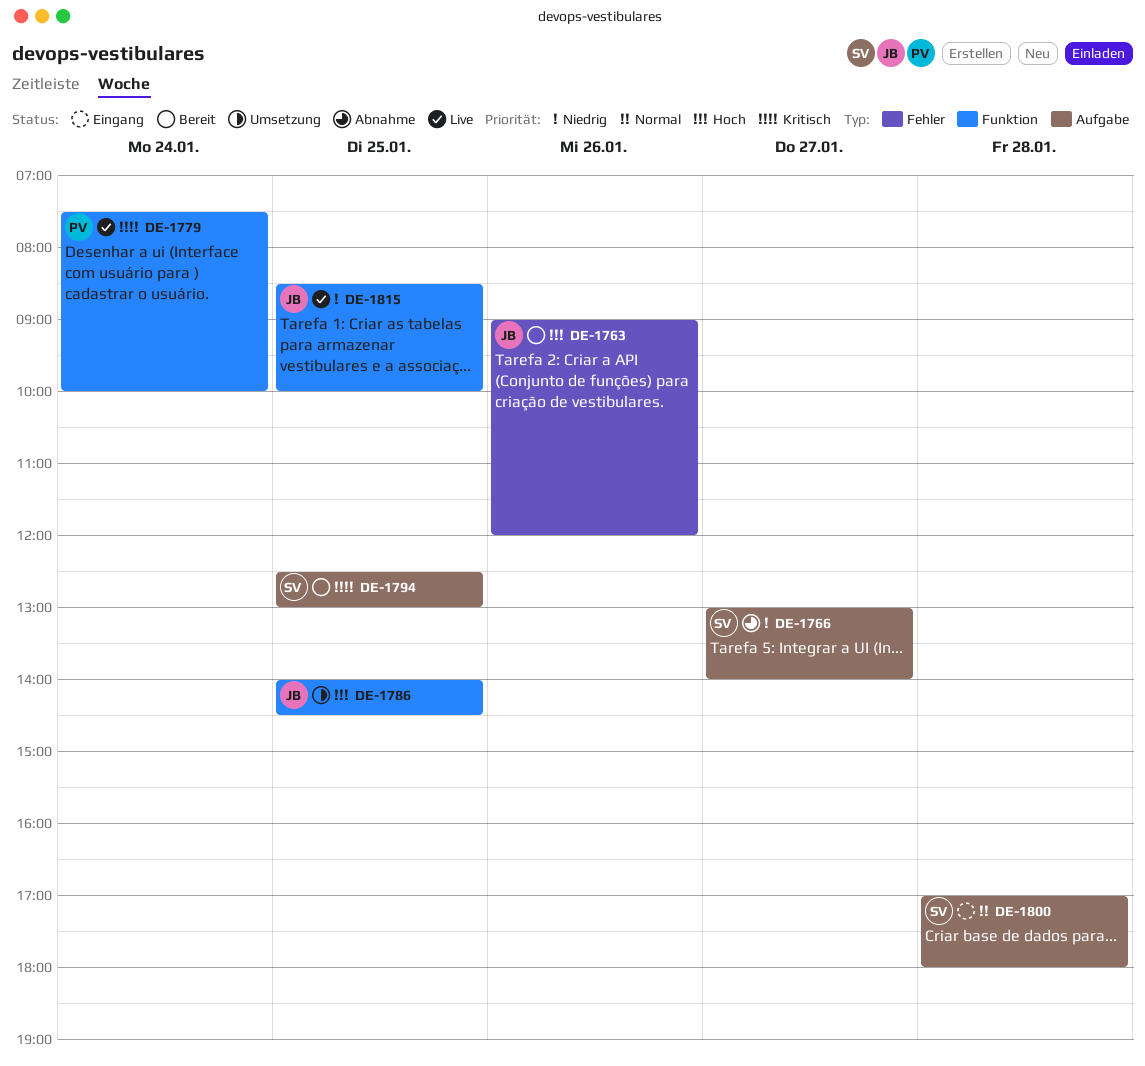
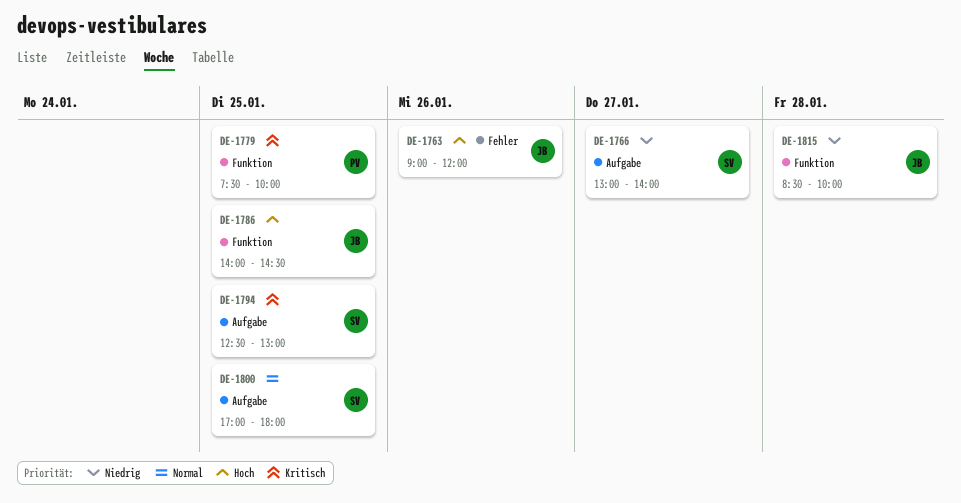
DE-1779, day: Jan 24 -> Jan 25
DE-1800, day: Jan 28 -> Jan 25
DE-1815, day: Jan 25 -> Jan 28

